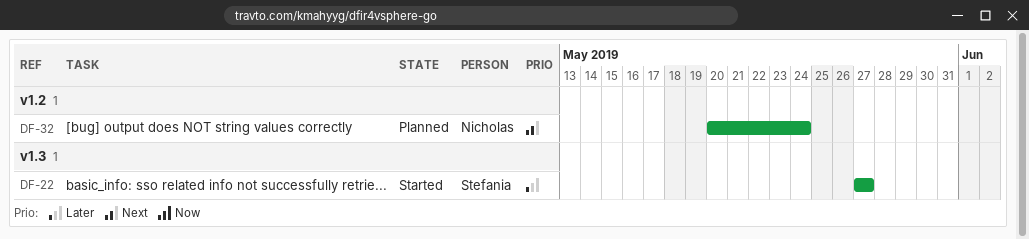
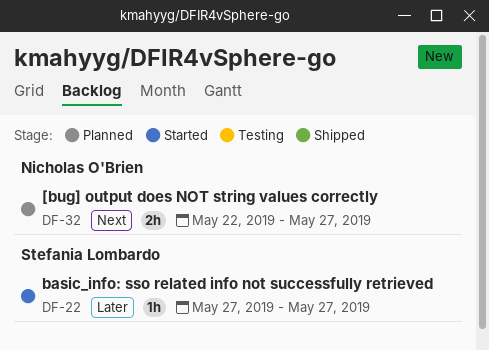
DF-32, start: May 20 -> May 22
DF-32, due: May 24 -> May 27

